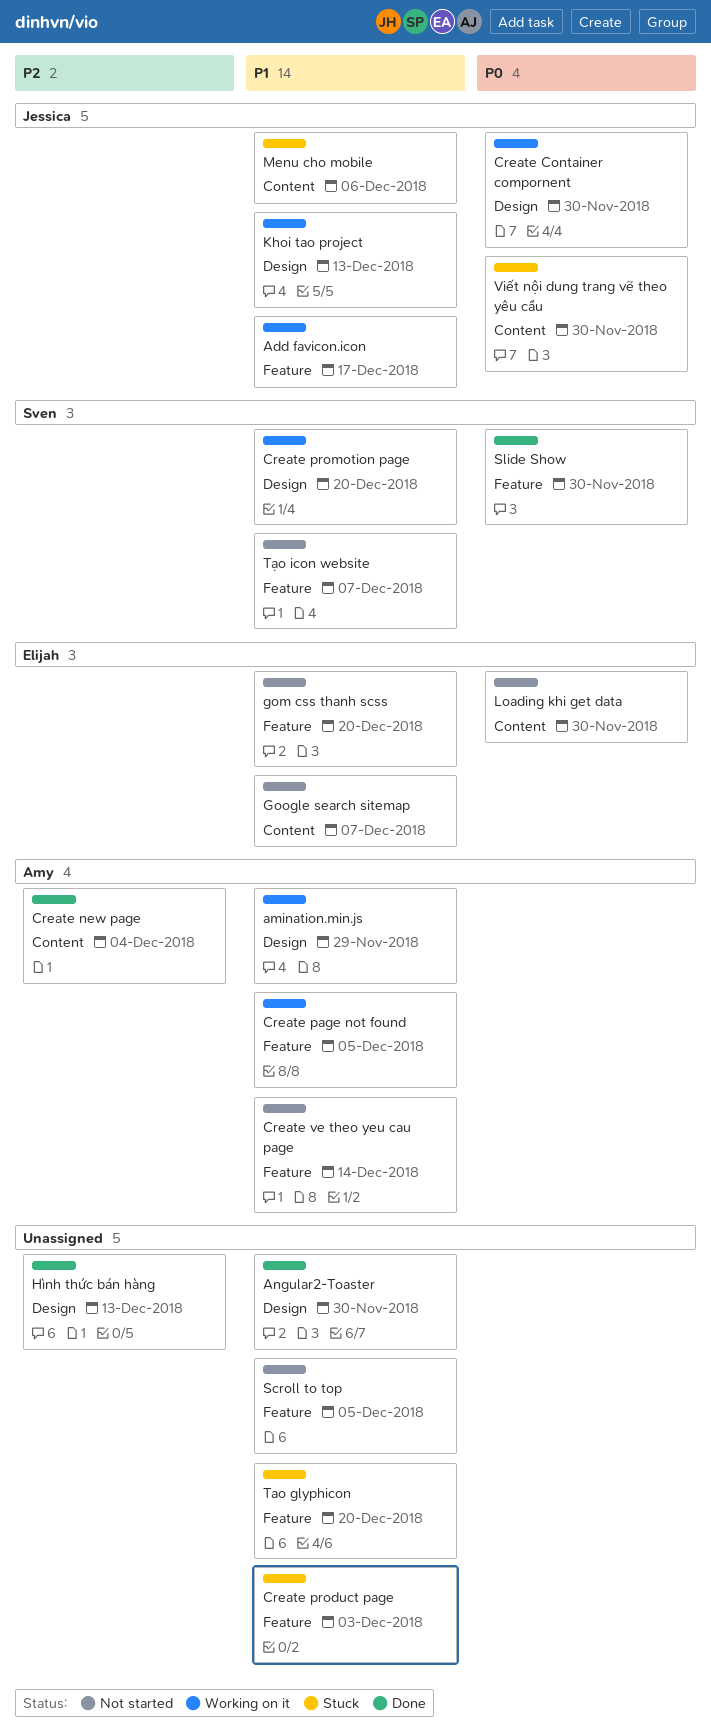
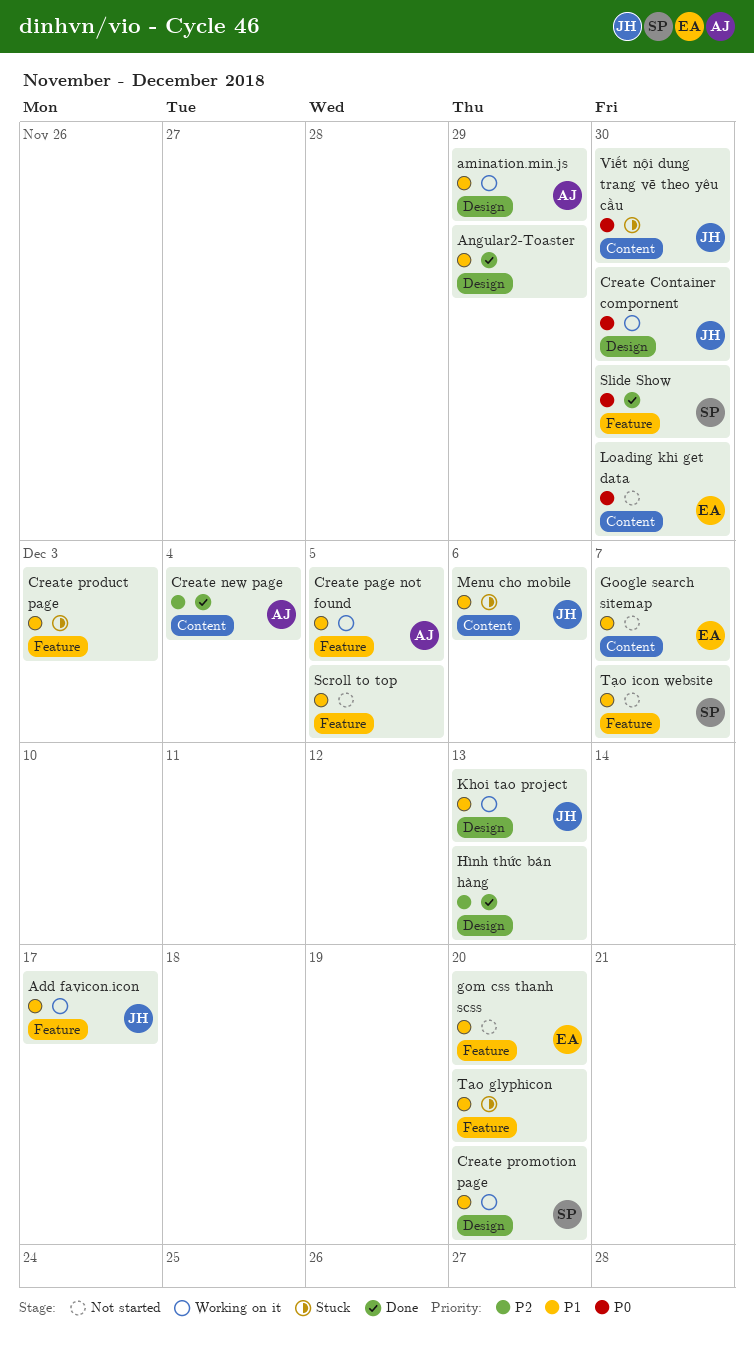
Angular2-Toaster, due: Nov 30 -> Nov 29
Create ve theo yeu cau page: present -> none

